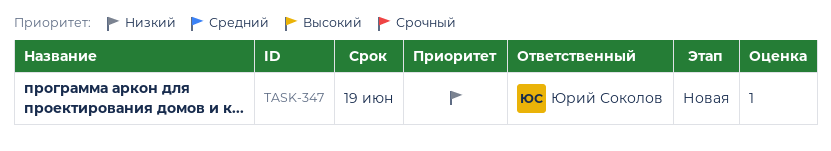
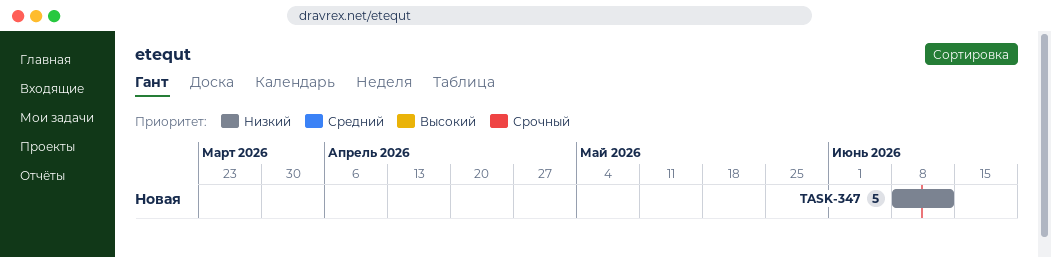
TASK-347, estimate: 1 -> 5
TASK-347, due: Jun 19 -> Jun 12

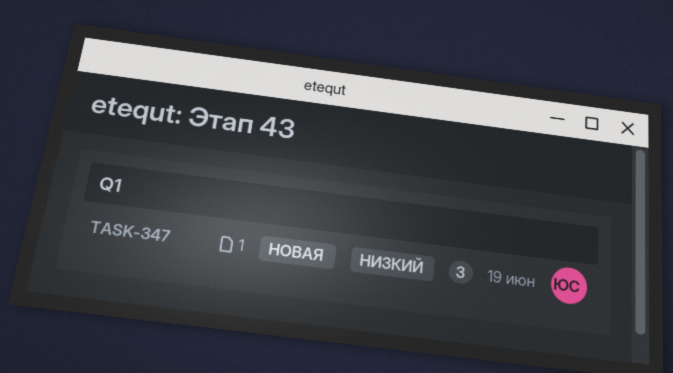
TASK-347, estimate: 5 -> 3
TASK-347, due: Jun 12 -> Jun 19

